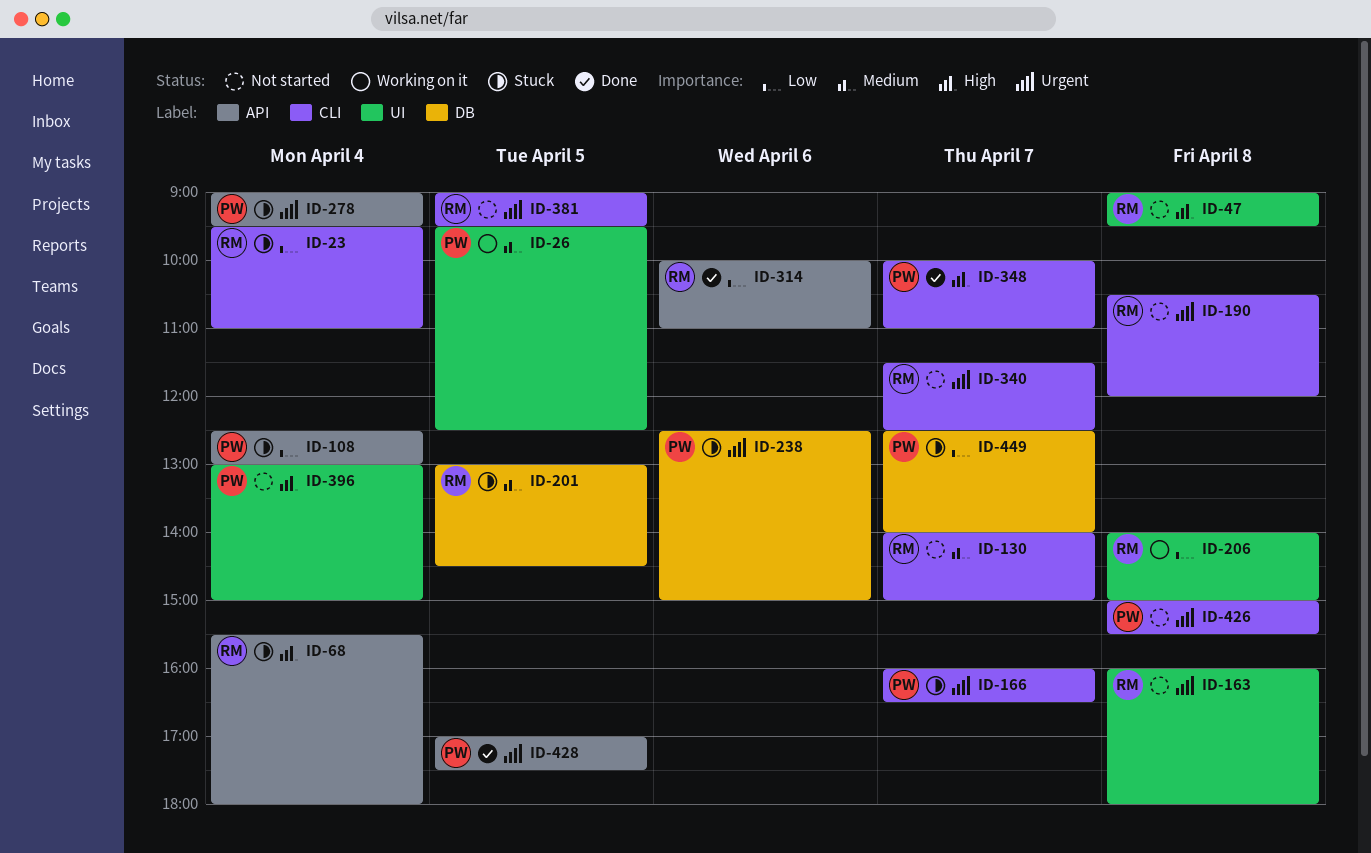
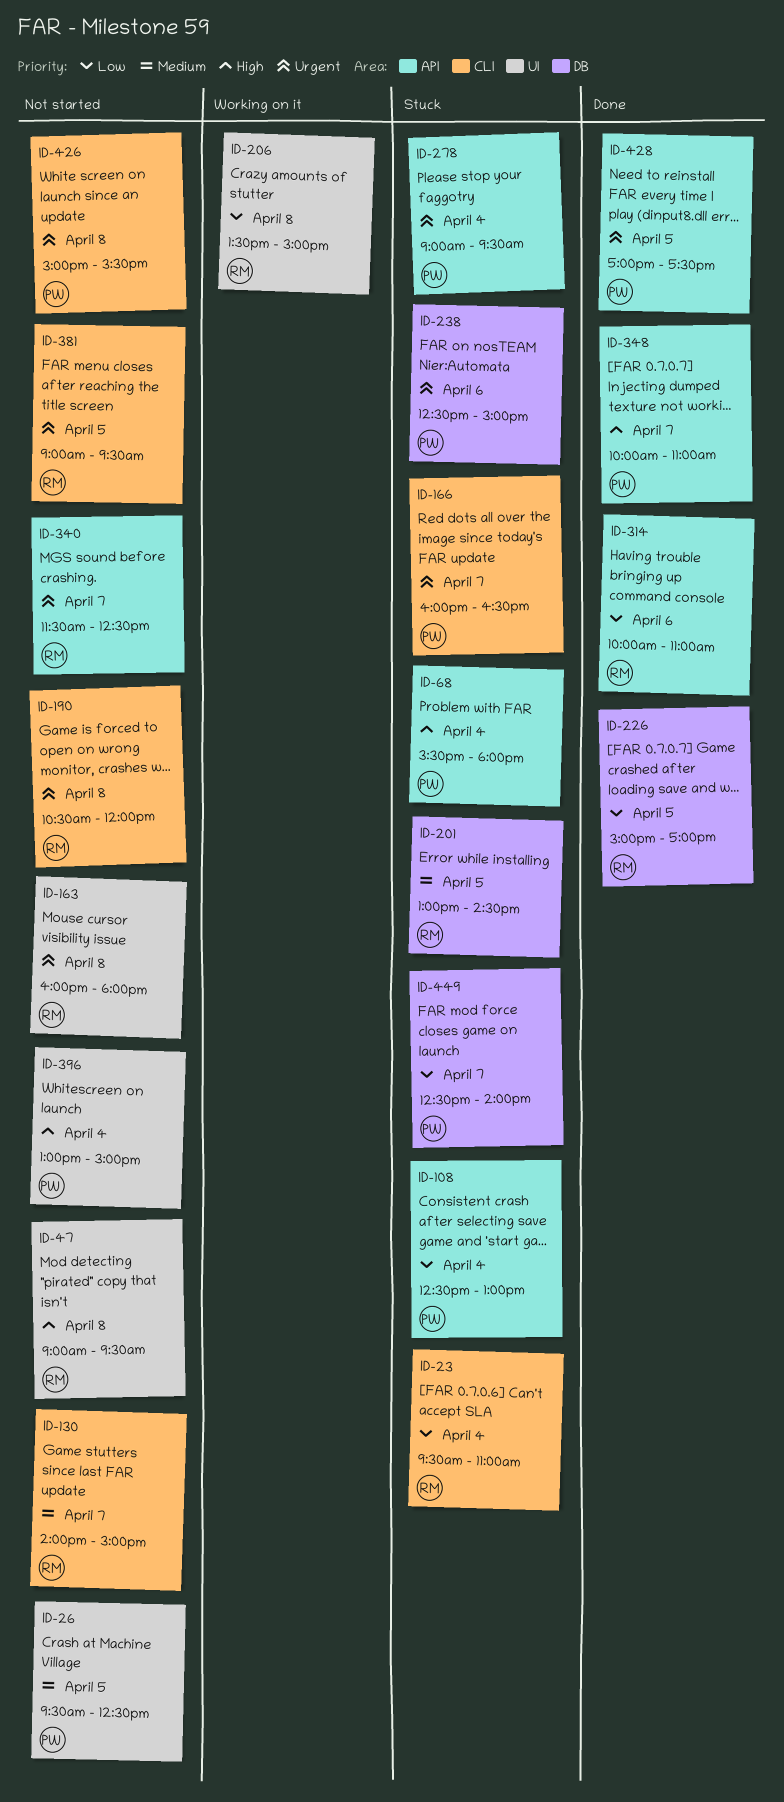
ID-26, status: Working on it -> Not started
ID-68, owner: RM -> PW
ID-206, begins: 14:00 -> 13:30
ID-226: none -> present
ID-340, label: CLI -> API
ID-348, label: CLI -> API

